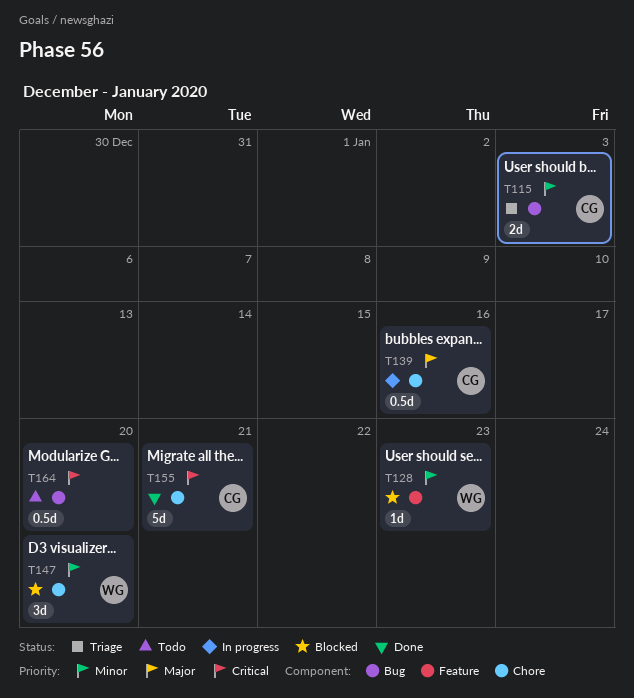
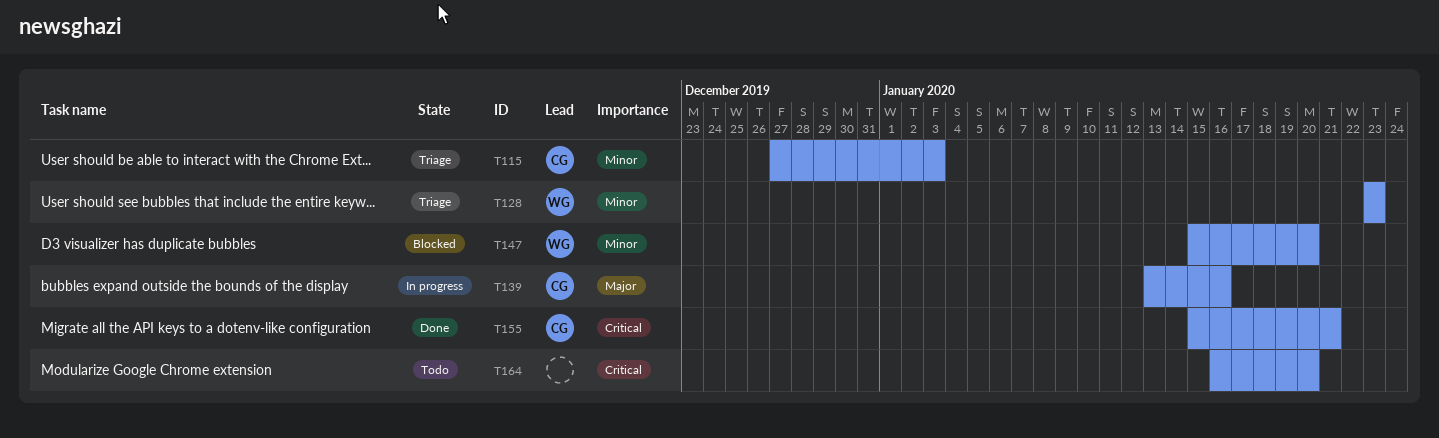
T128, status: Blocked -> Triage

